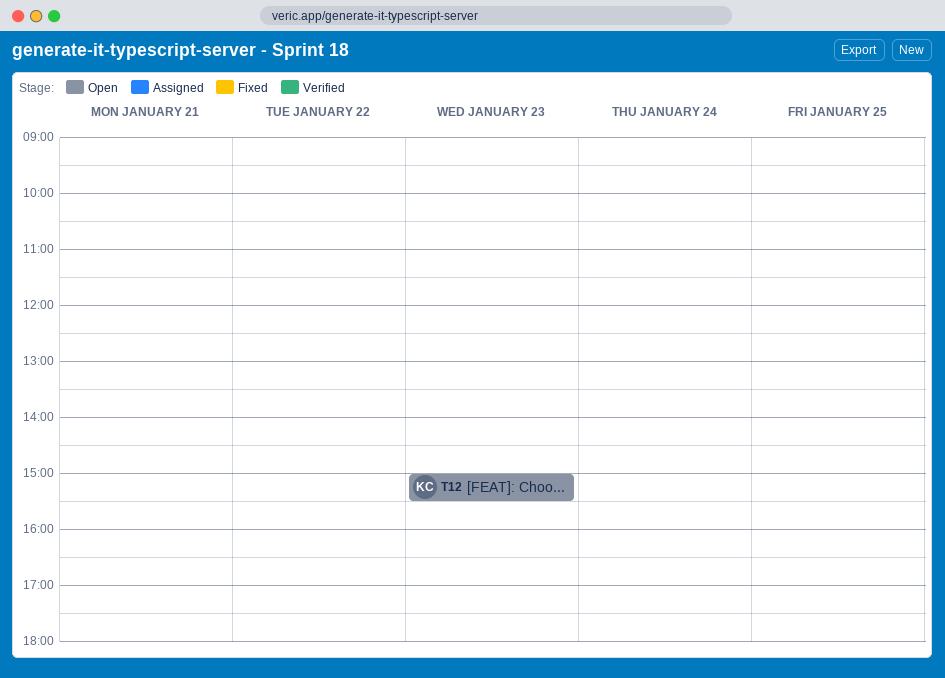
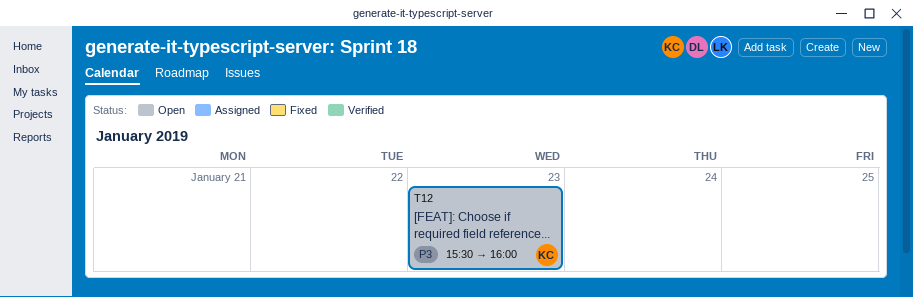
T12, begins: 15:00 -> 15:30
T12, ends: 15:30 -> 16:00

